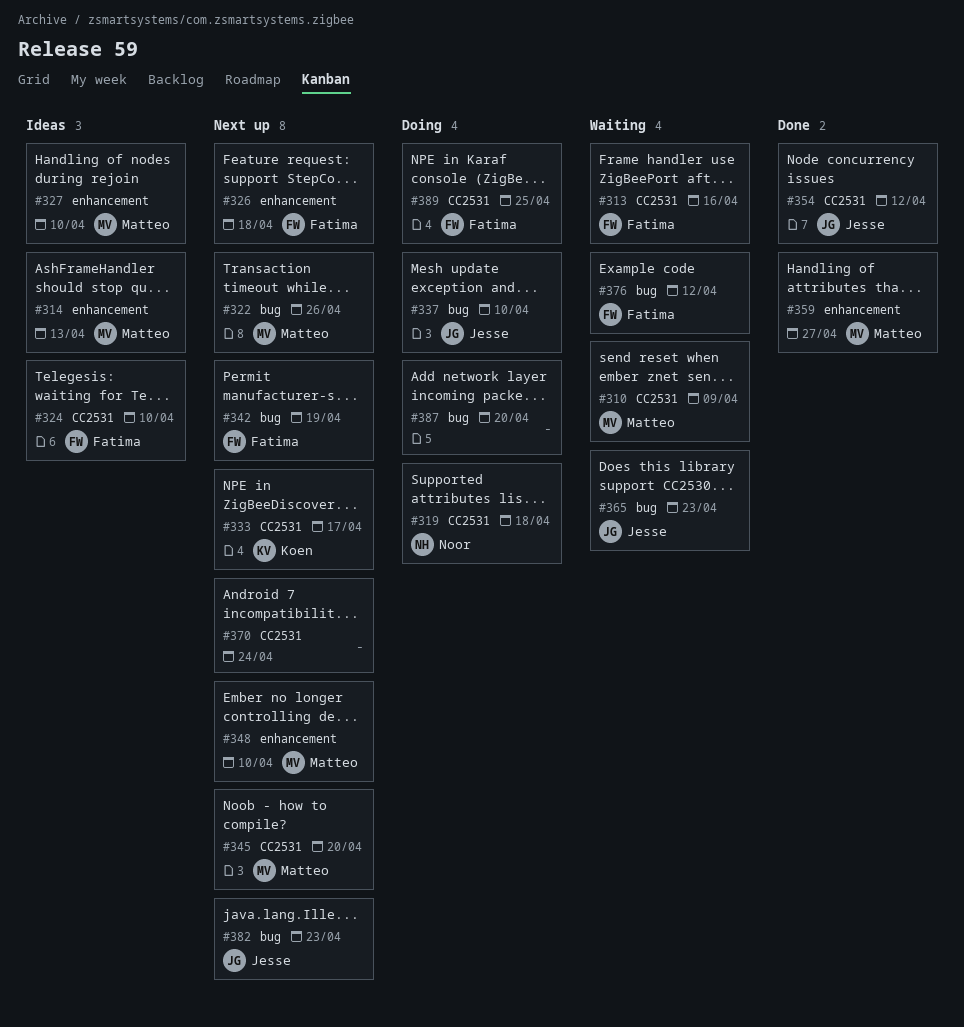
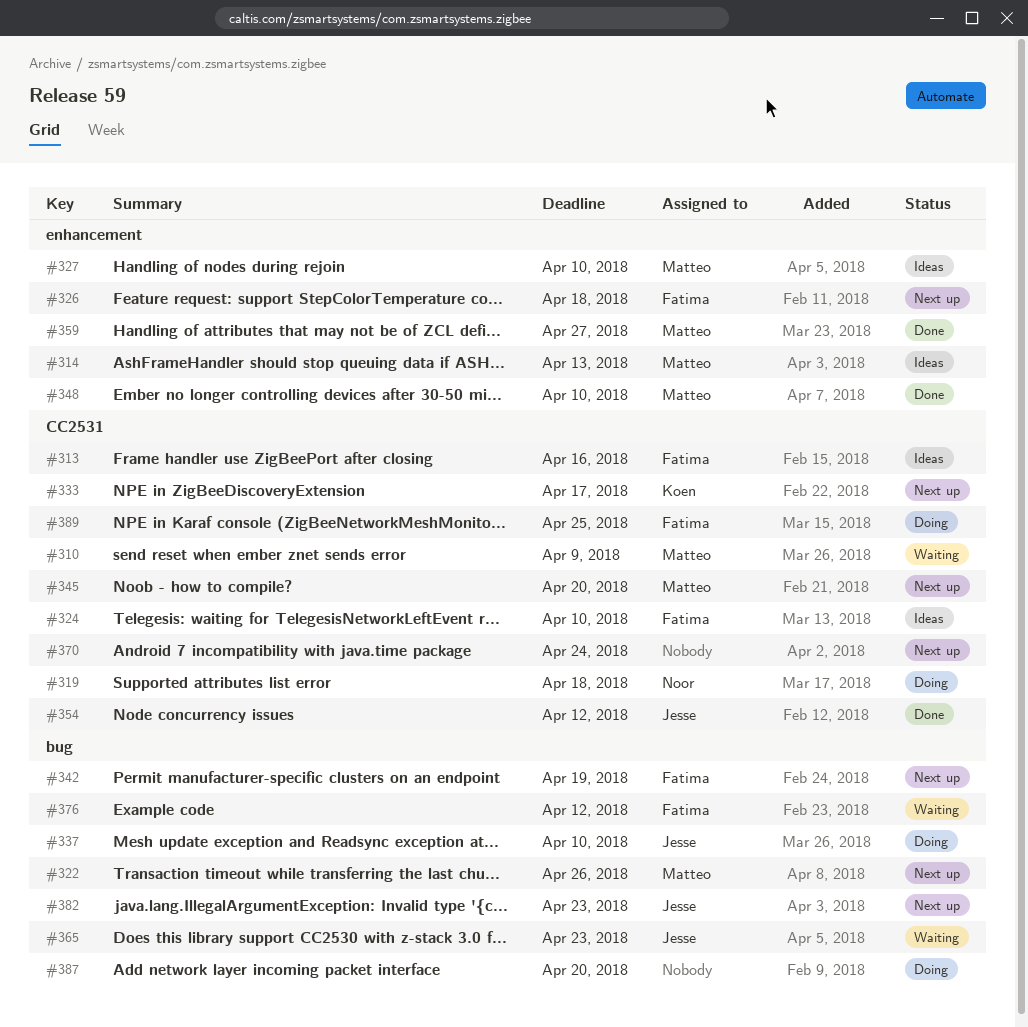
#313, status: Waiting -> Ideas
#348, status: Next up -> Done

